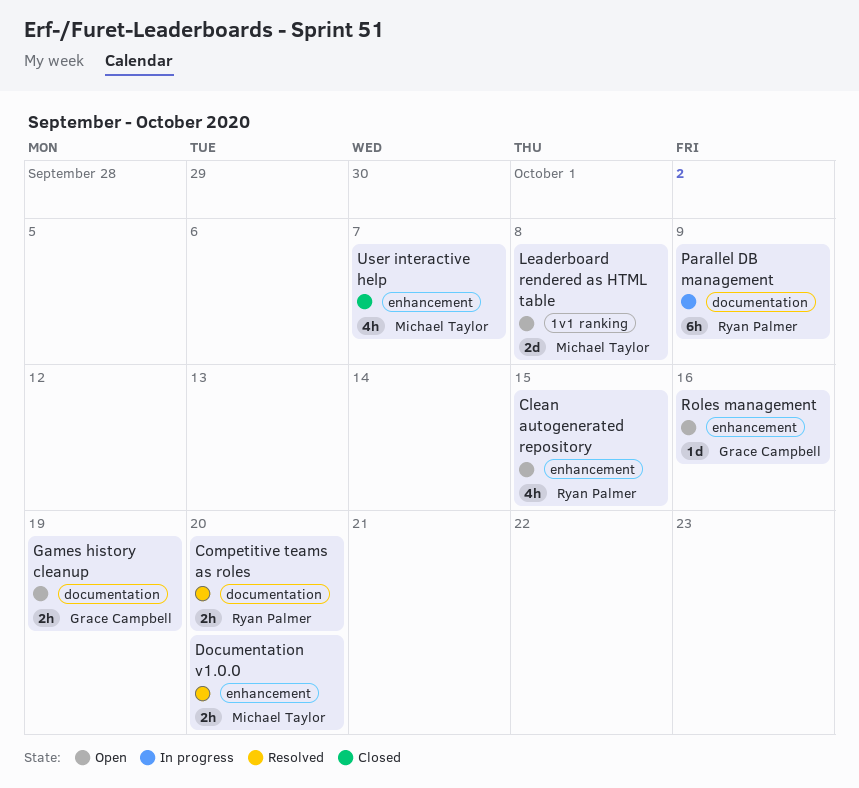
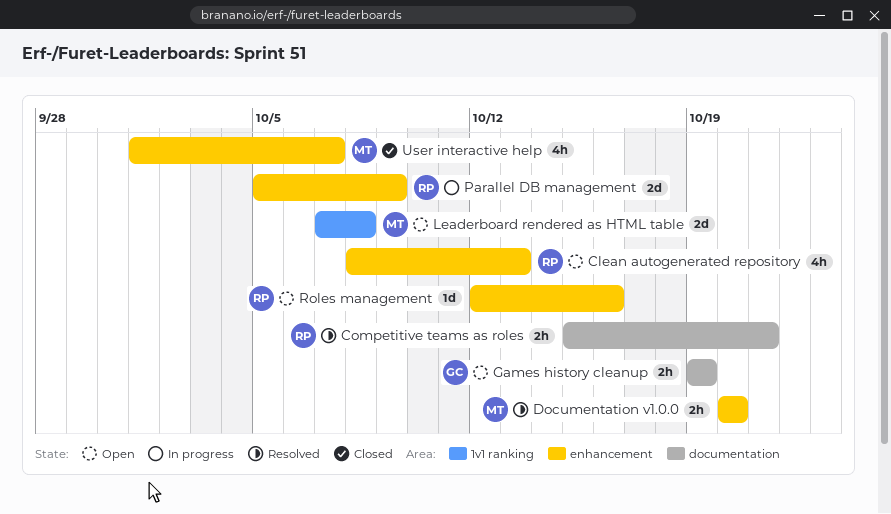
Clean autogenerated repository, due: Oct 15 -> Oct 13
Competitive teams as roles, due: Oct 20 -> Oct 21
Parallel DB management, label: documentation -> enhancement
Parallel DB management, estimate: 6h -> 2d
Roles management, owner: Grace Campbell -> Ryan Palmer

